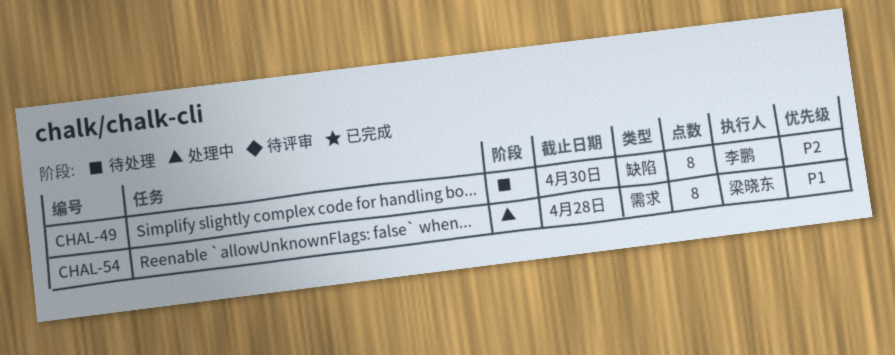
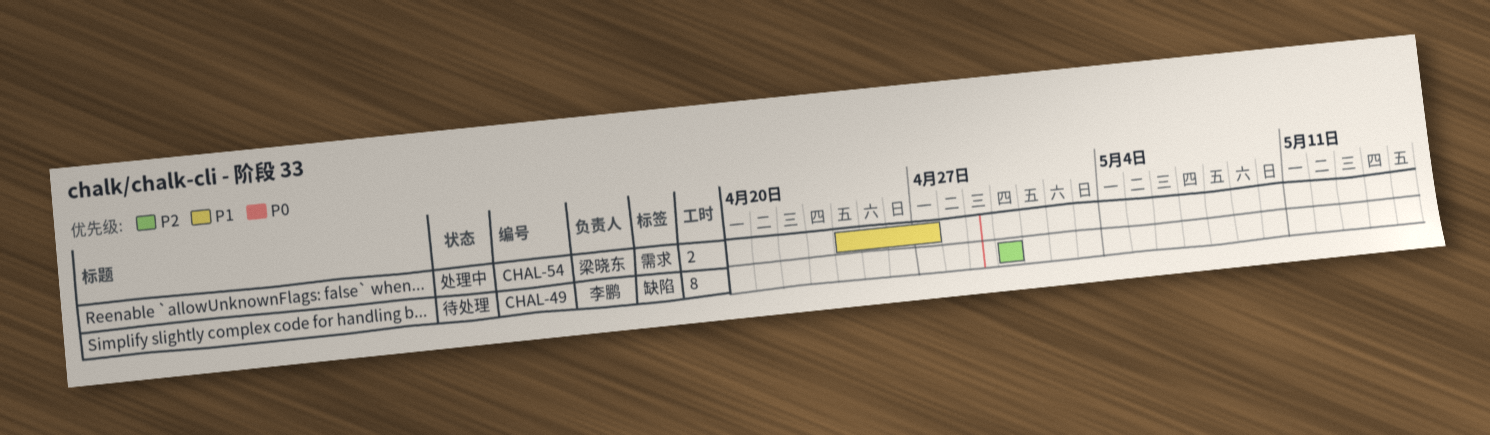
CHAL-54, estimate: 8 -> 2
CHAL-54, due: Apr 28 -> Apr 27

